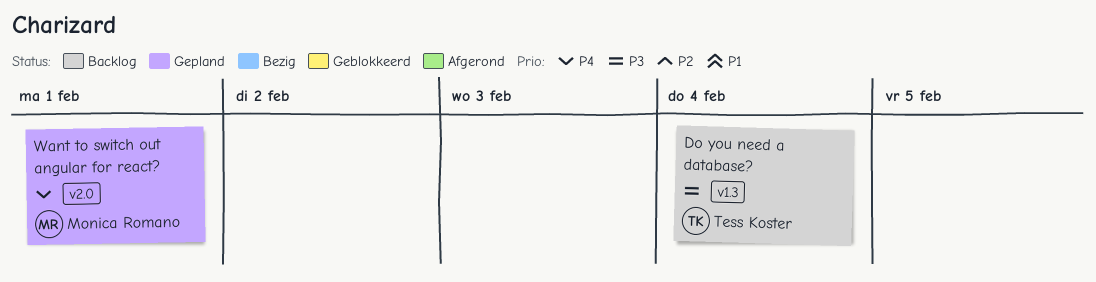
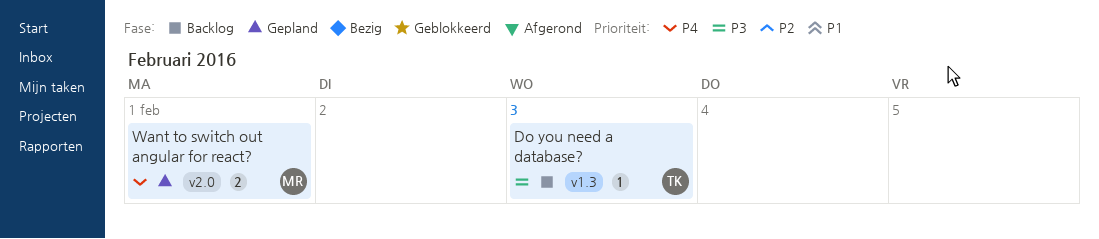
Do you need a database?, due: Feb 4 -> Feb 3

